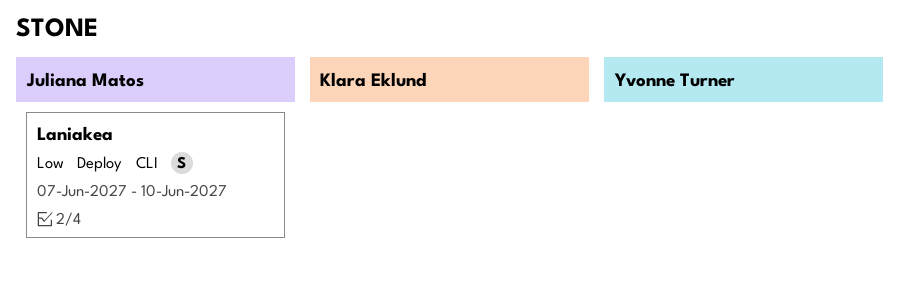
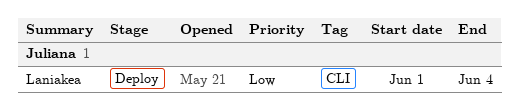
Laniakea, start: Jun 7 -> Jun 1
Laniakea, due: Jun 10 -> Jun 4

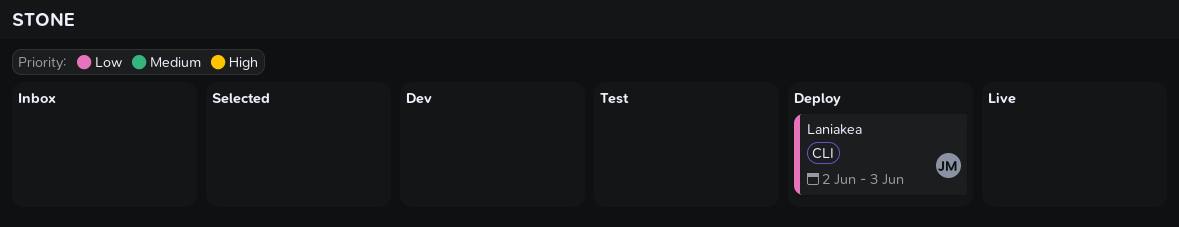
Laniakea, start: Jun 1 -> Jun 2
Laniakea, due: Jun 4 -> Jun 3

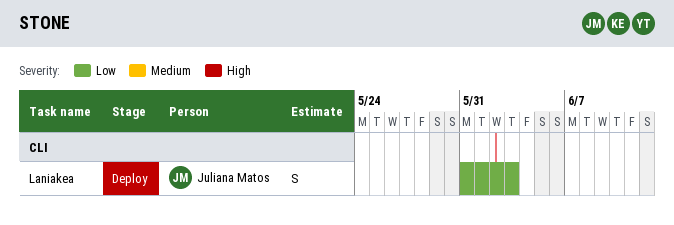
Laniakea, start: Jun 2 -> May 31

